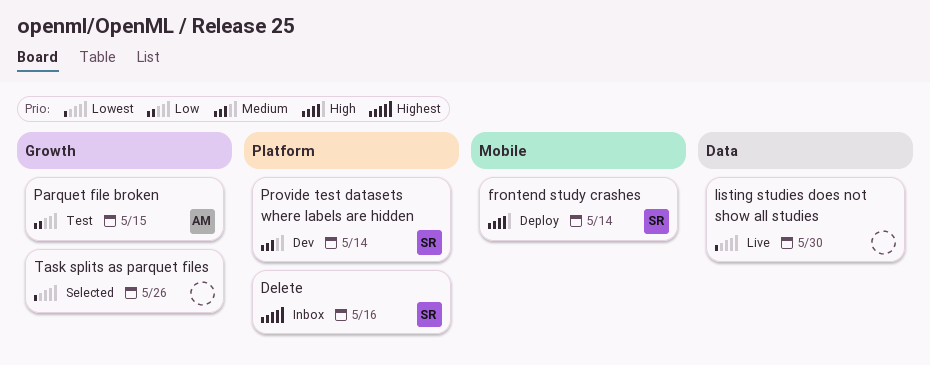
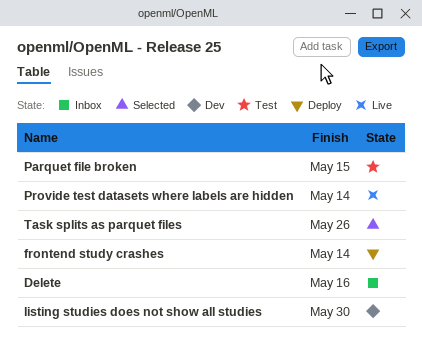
listing studies does not show all studies, status: Live -> Dev
Provide test datasets where labels are hidden, status: Dev -> Live

